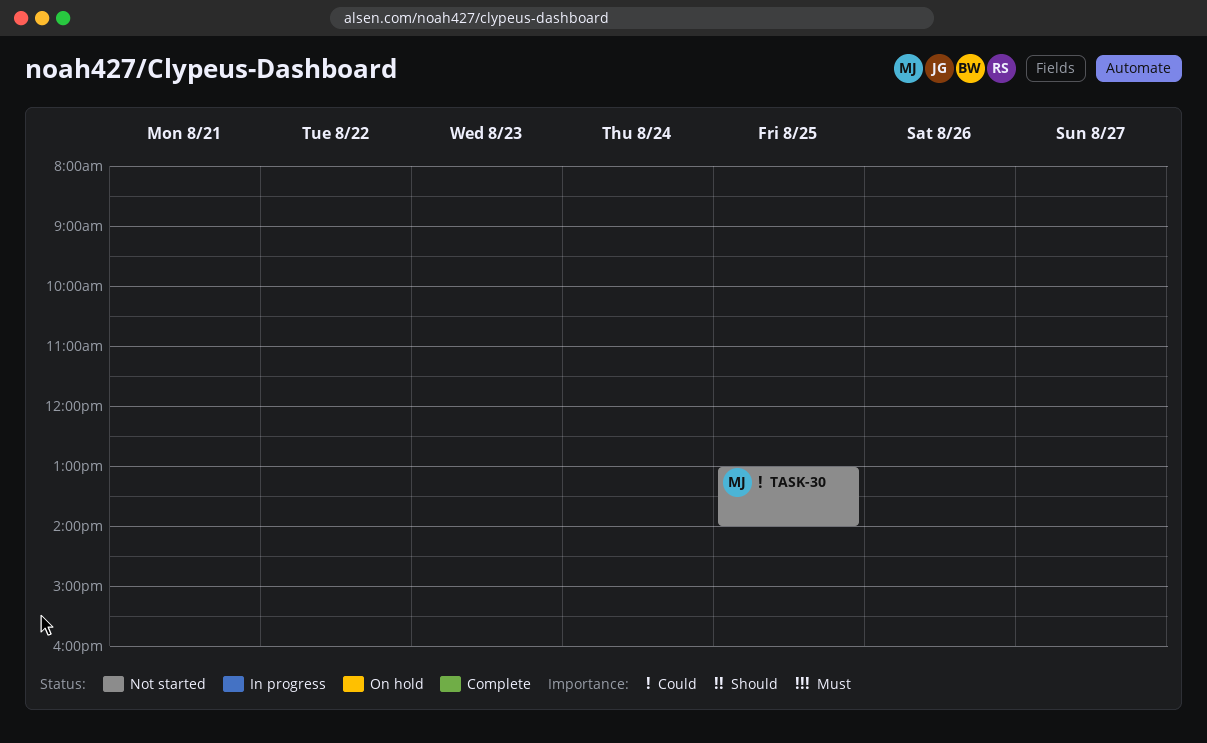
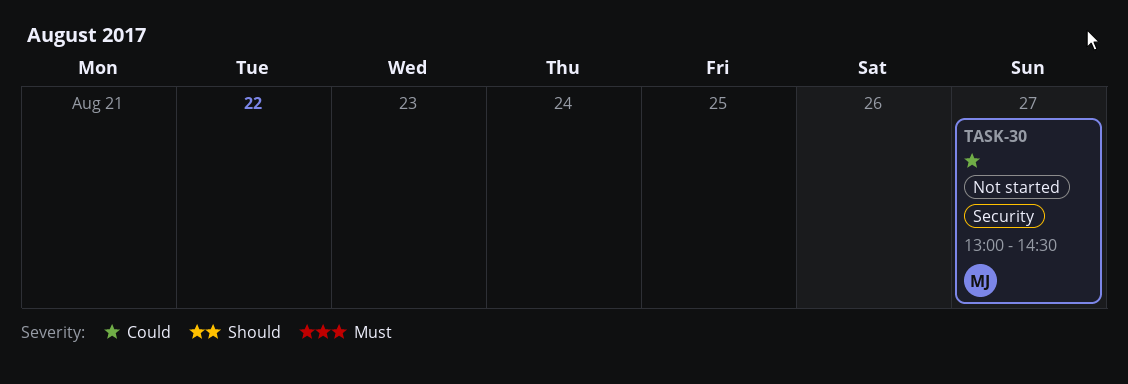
TASK-30, day: Aug 25 -> Aug 27
TASK-30, ends: 14:00 -> 14:30

